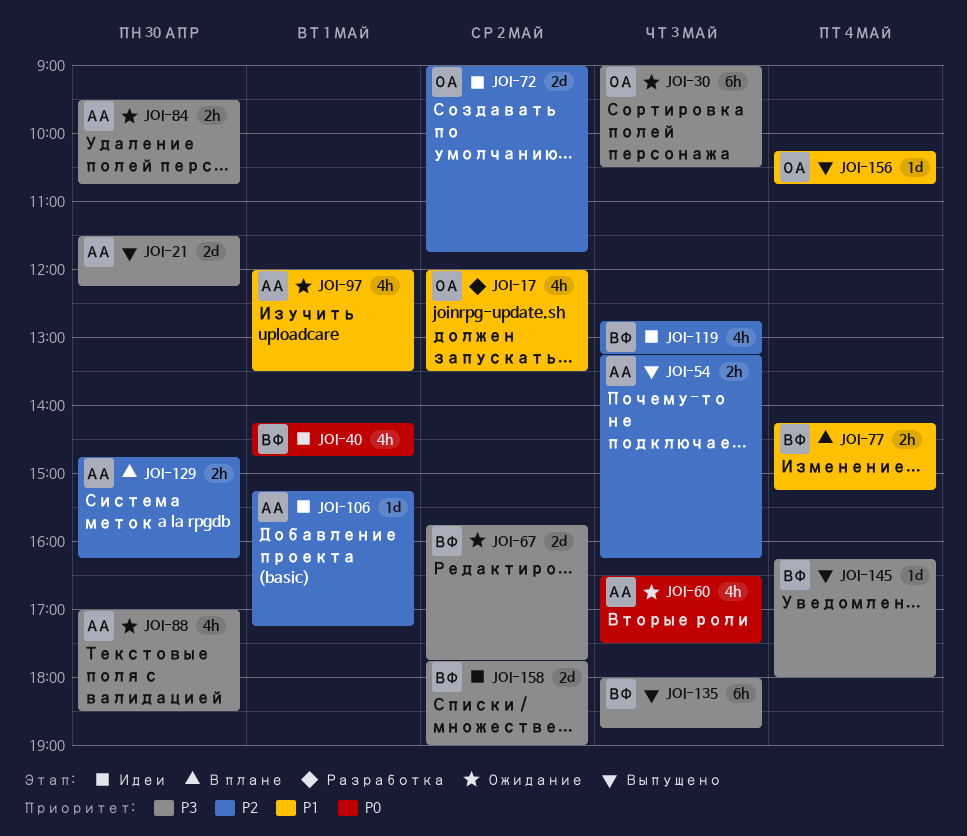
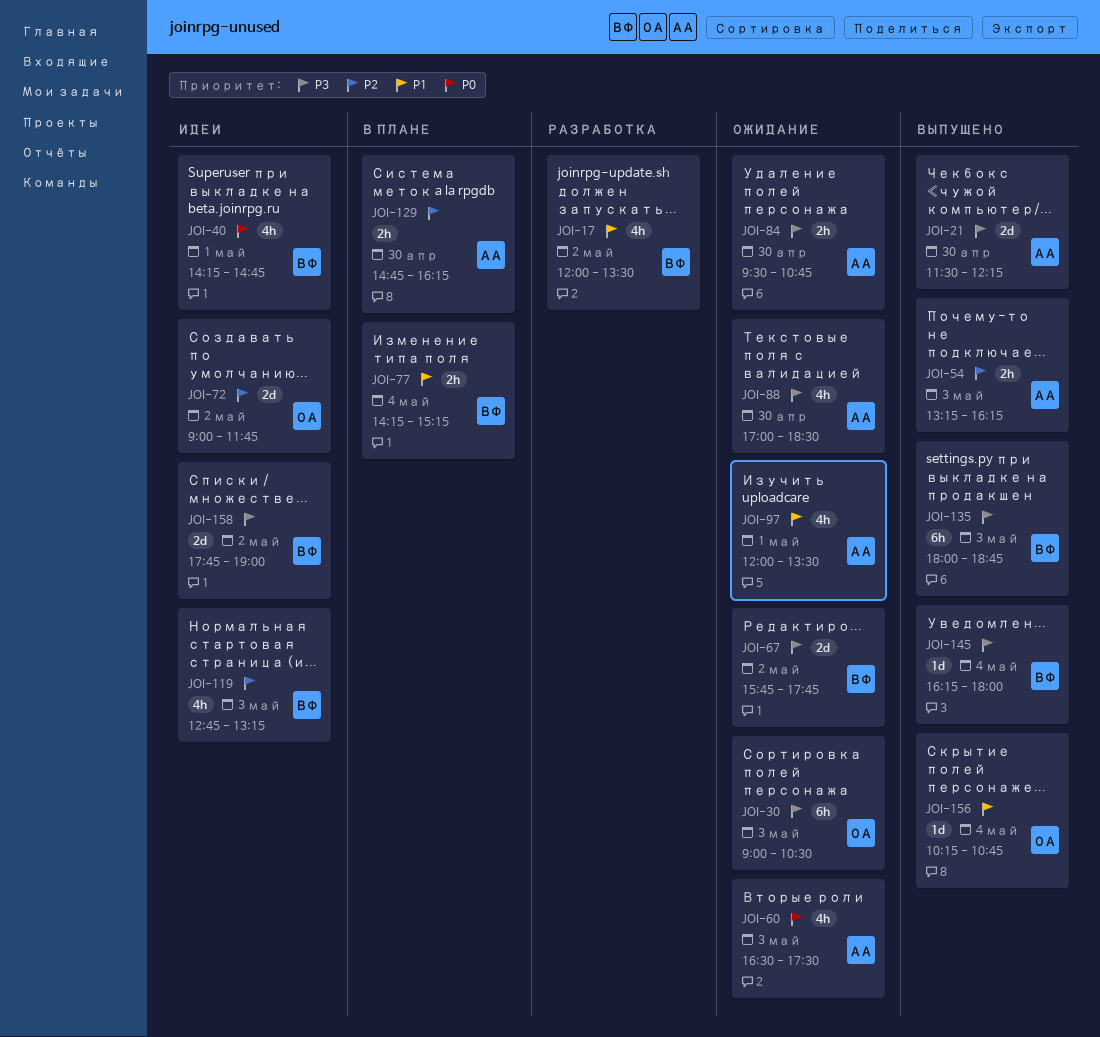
JOI-17, owner: ОА -> ВФ
JOI-106: present -> none

